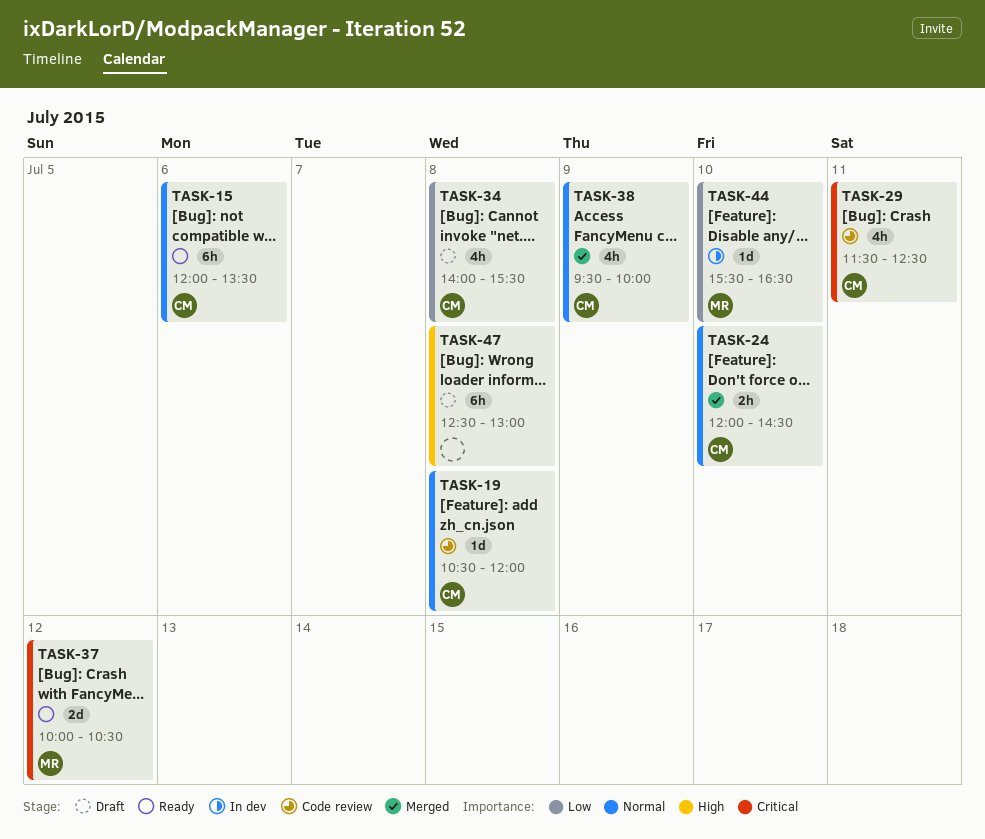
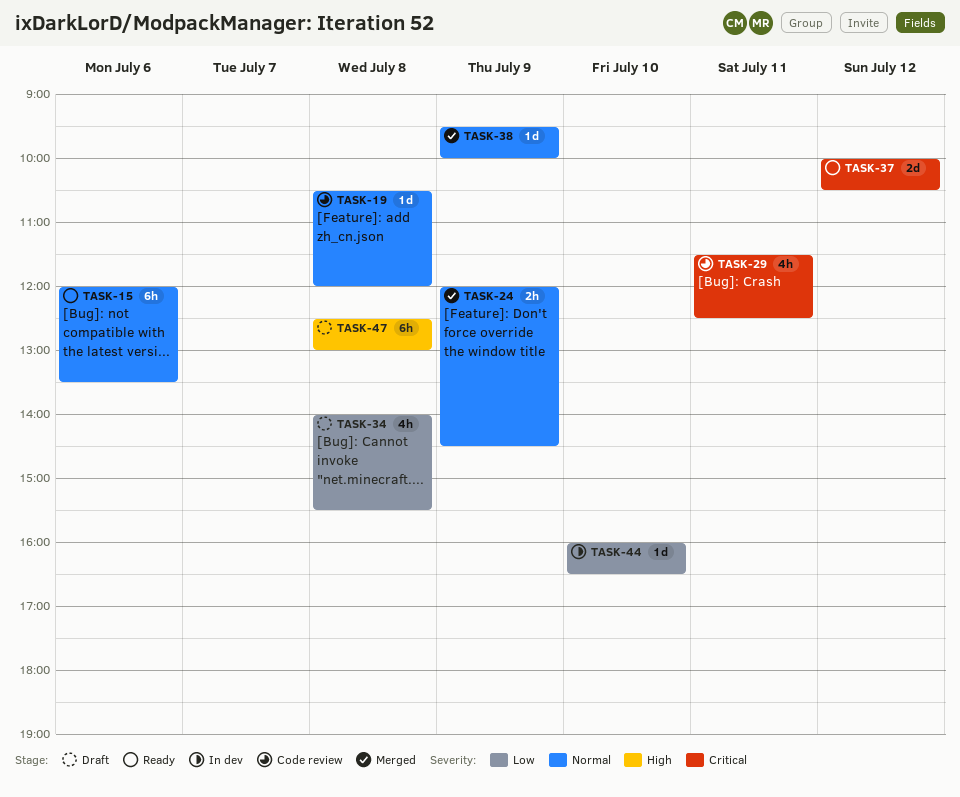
TASK-24, day: Jul 10 -> Jul 9
TASK-38, estimate: 4h -> 1d
TASK-44, begins: 15:30 -> 16:00

